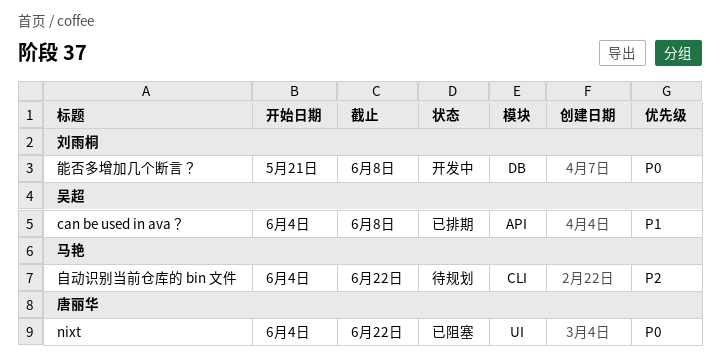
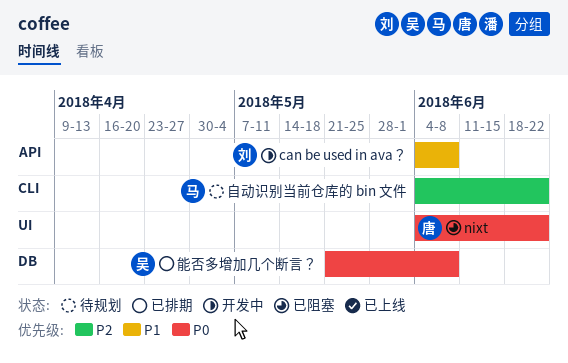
can be used in ava？, status: 已排期 -> 开发中
can be used in ava？, owner: 吴超 -> 刘雨桐
能否多增加几个断言？, status: 开发中 -> 已排期
能否多增加几个断言？, owner: 刘雨桐 -> 吴超

